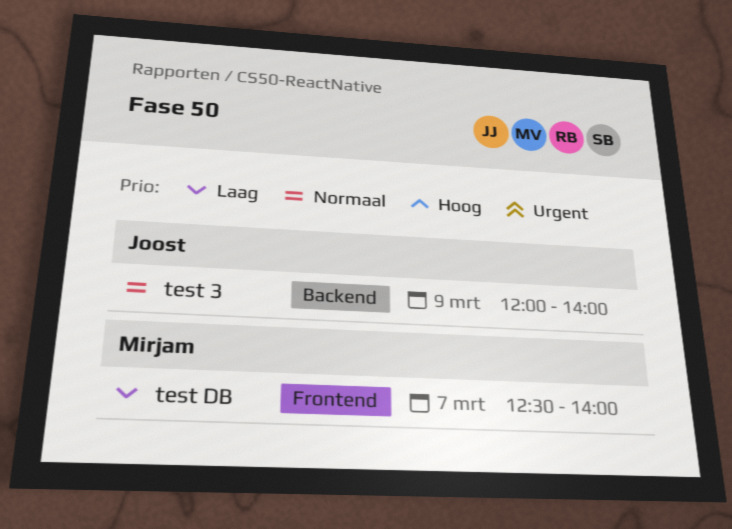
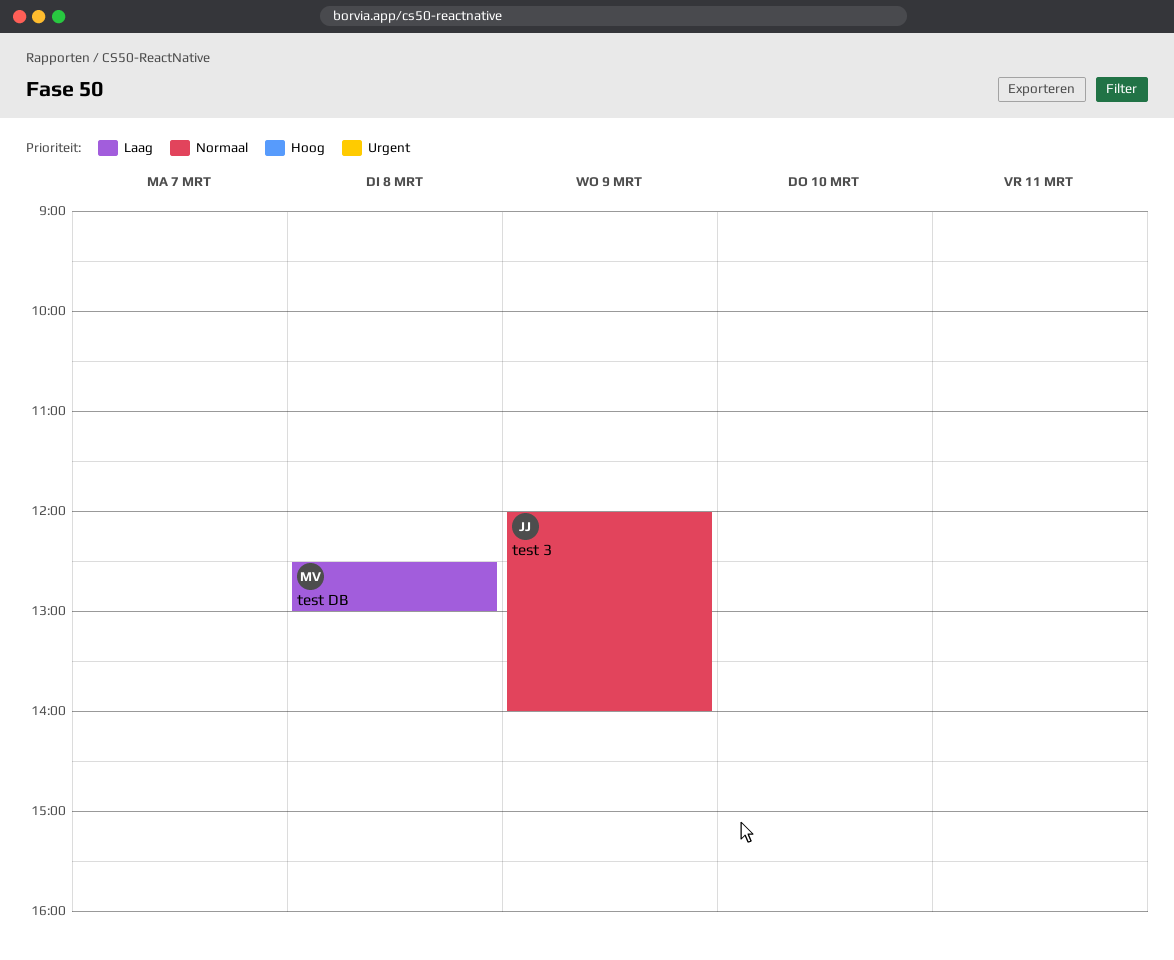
test DB, day: Mar 7 -> Mar 8
test DB, ends: 14:00 -> 13:00

